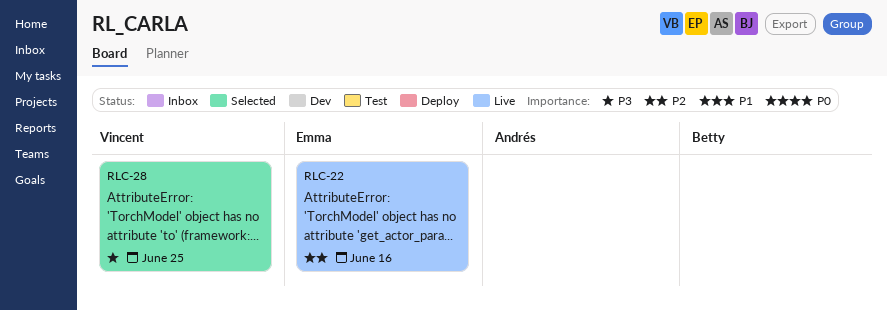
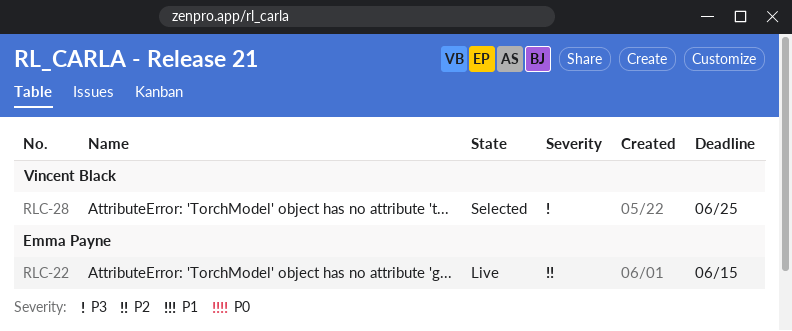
RLC-22, due: Jun 16 -> Jun 15

